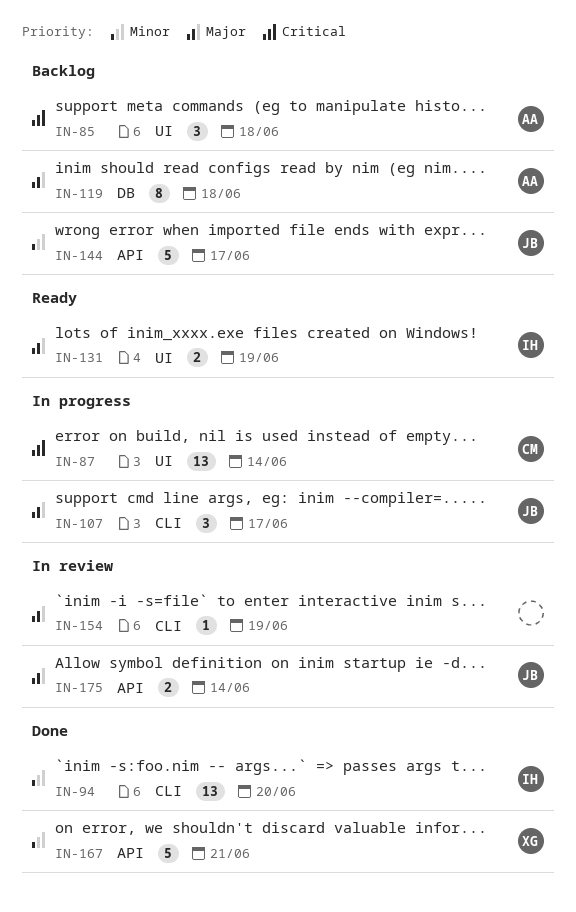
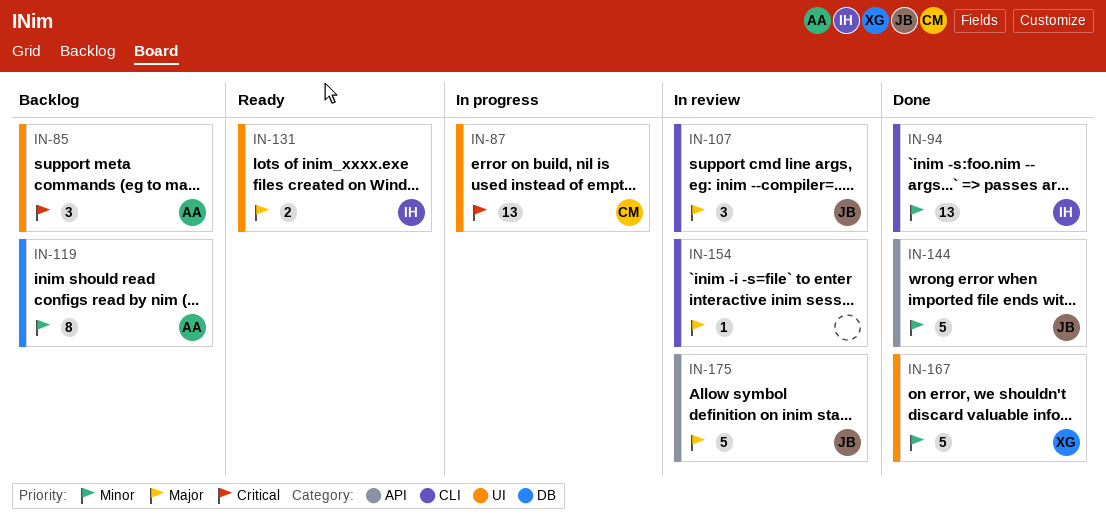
IN-107, status: In progress -> In review
IN-119, priority: Major -> Minor
IN-144, status: Backlog -> Done
IN-167, label: API -> UI
IN-175, estimate: 2 -> 5

